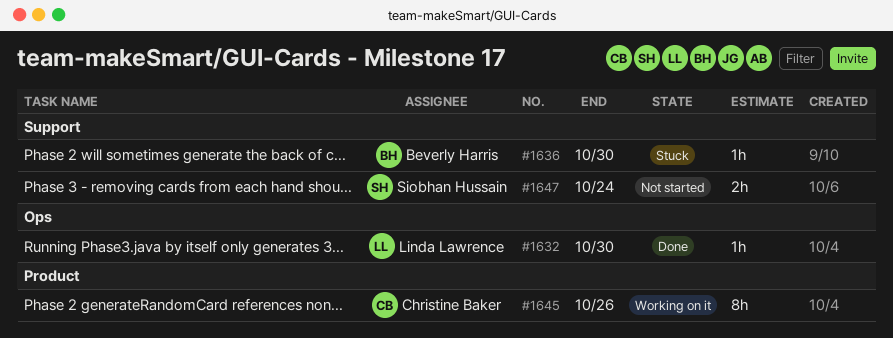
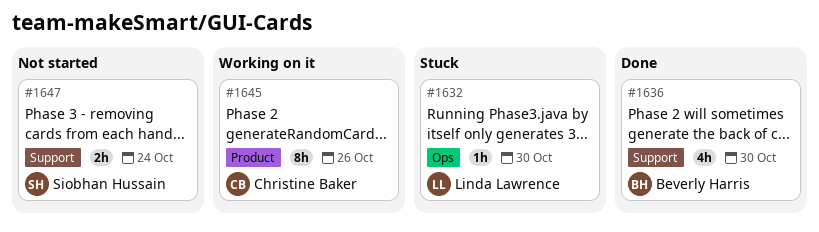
#1632, status: Done -> Stuck
#1636, status: Stuck -> Done
#1636, estimate: 1h -> 4h

